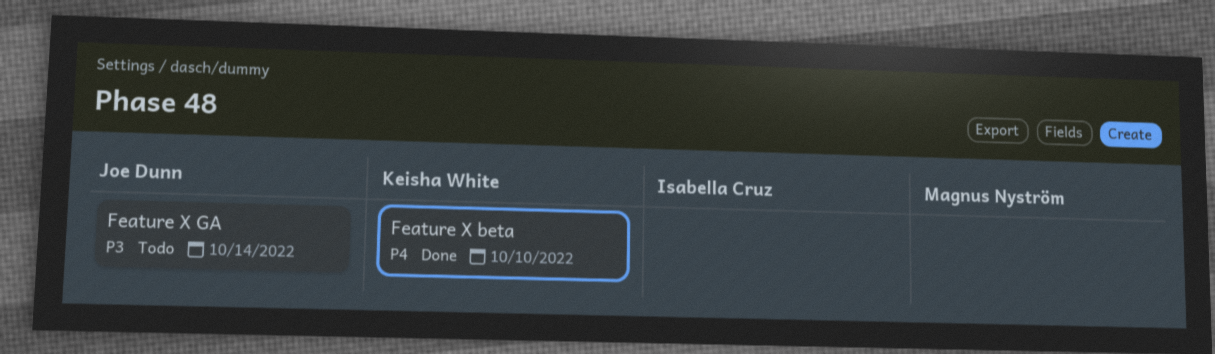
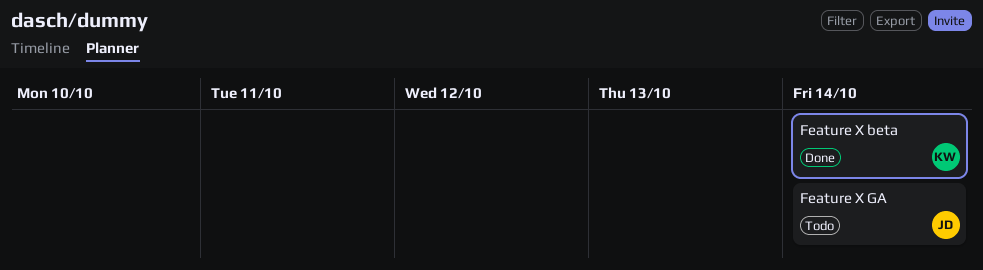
Feature X beta, due: Oct 10 -> Oct 14

